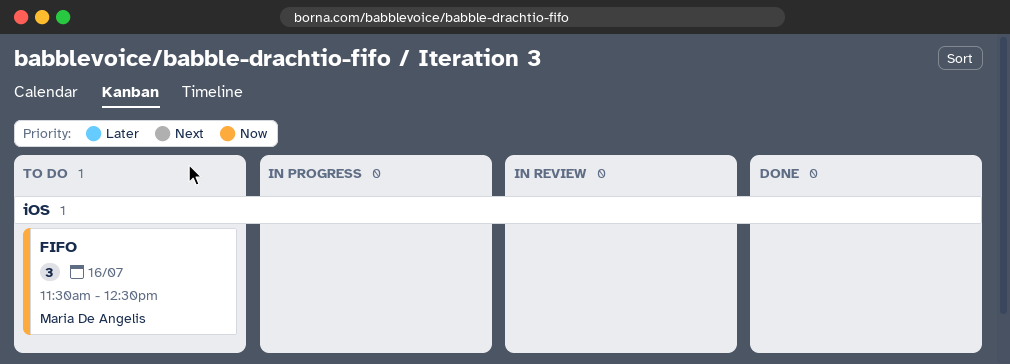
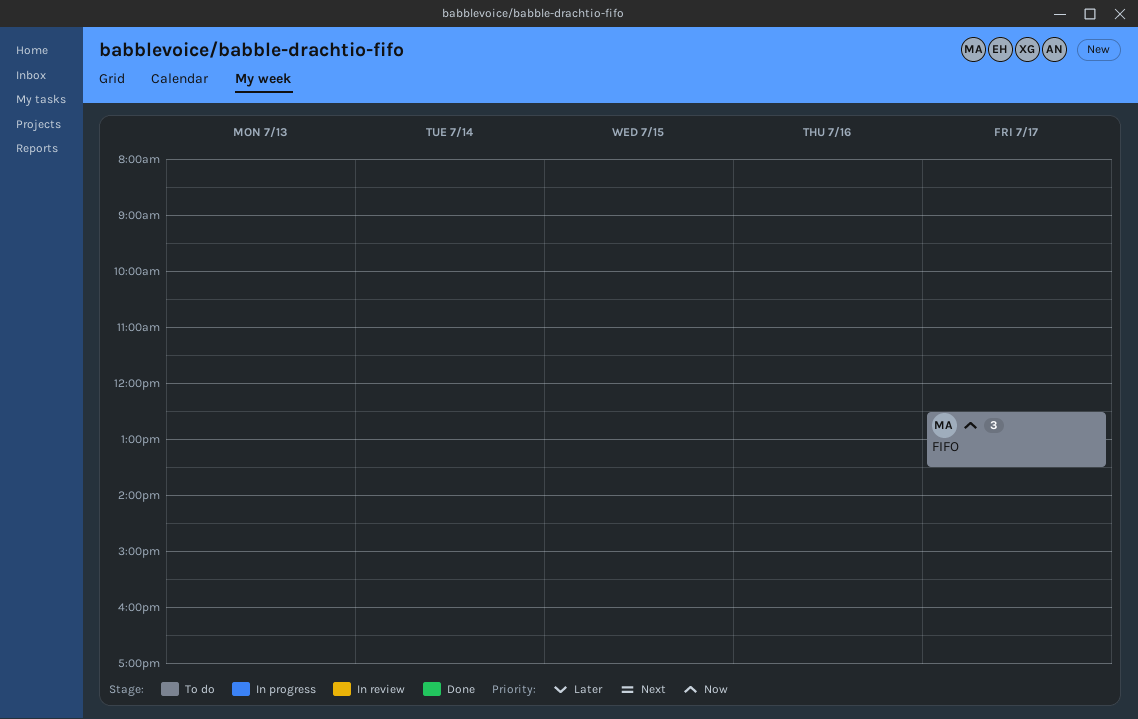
FIFO, day: Jul 16 -> Jul 17
FIFO, begins: 11:30 -> 12:30
FIFO, ends: 12:30 -> 13:30

